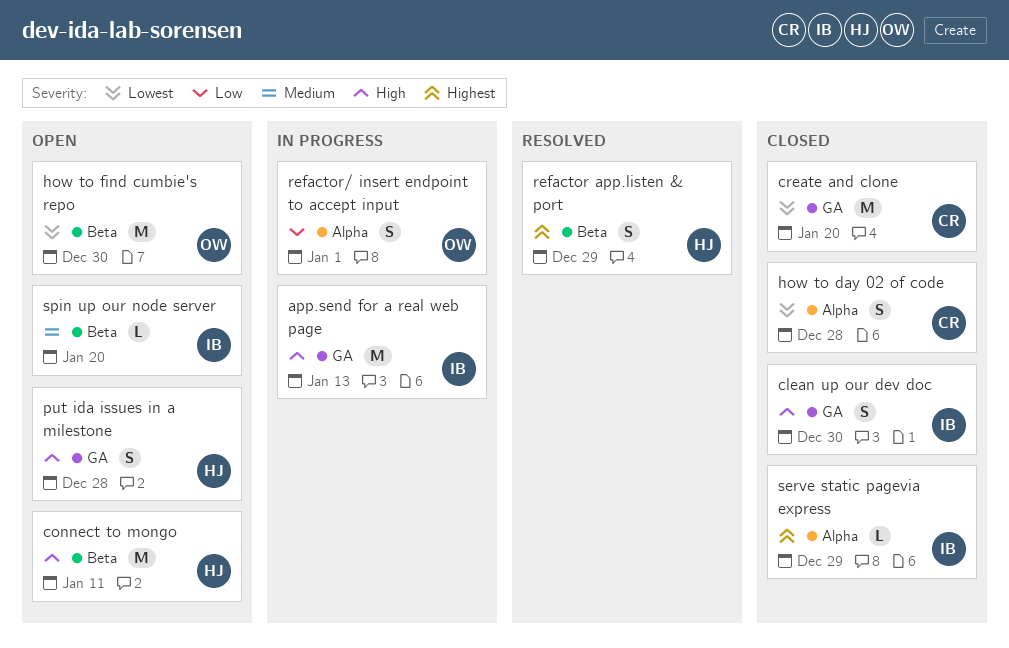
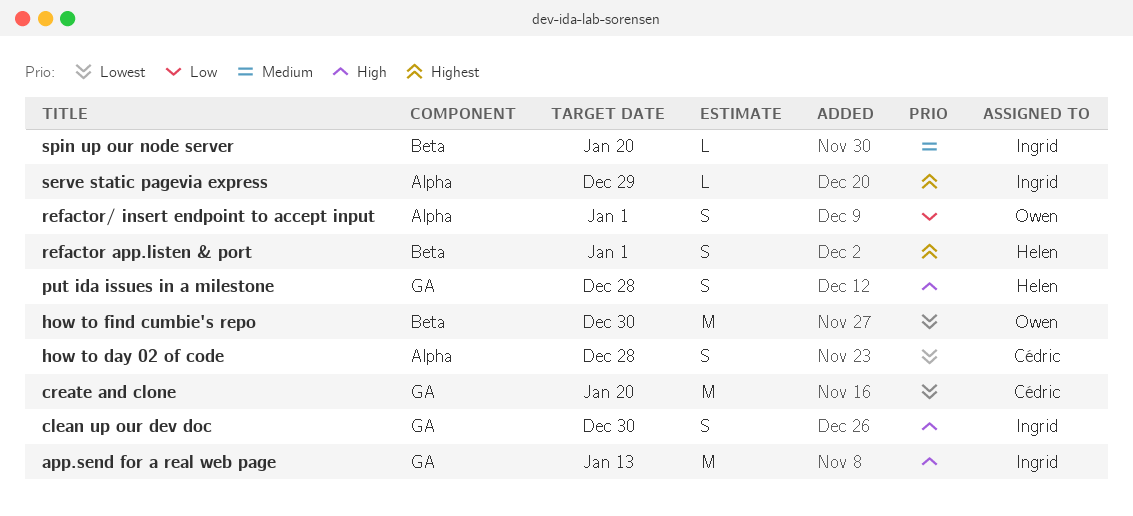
connect to mongo: present -> none
refactor app.listen & port, due: Dec 29 -> Jan 1

